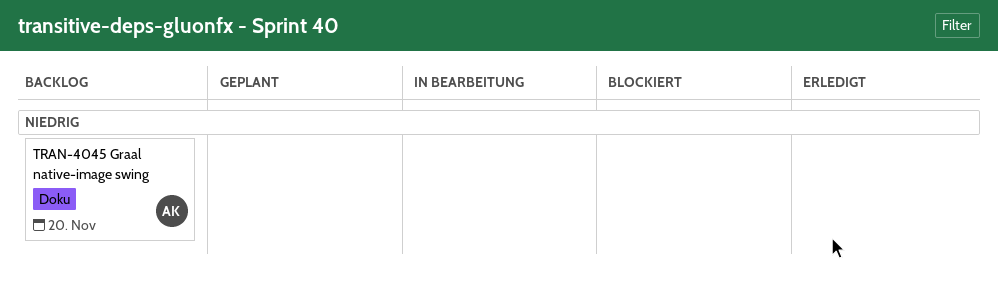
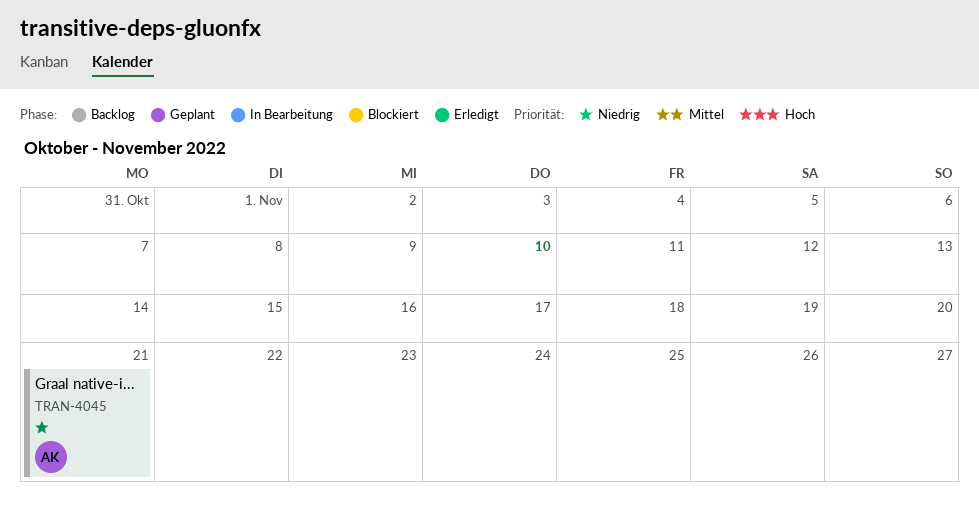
TRAN-4045, due: Nov 20 -> Nov 21

